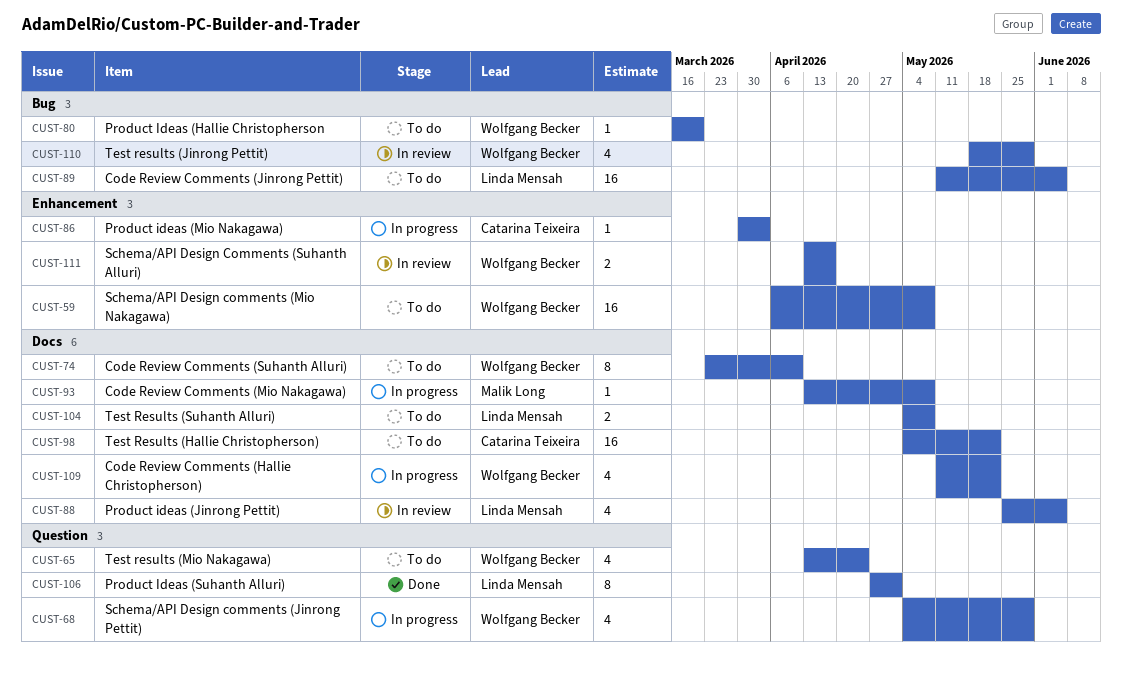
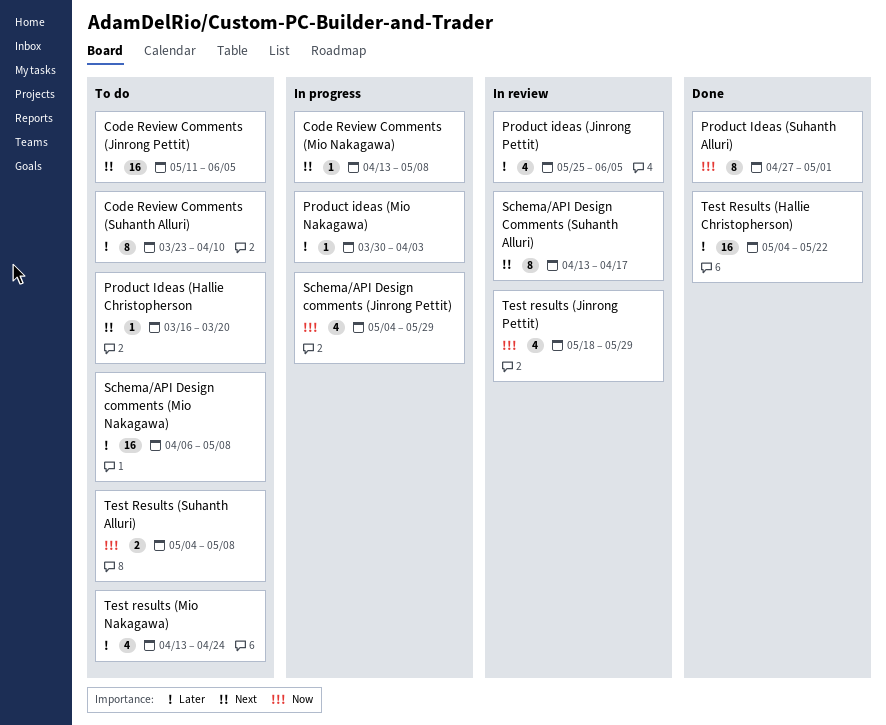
Code Review Comments (Hallie Christopherson): present -> none
Schema/API Design Comments (Suhanth Alluri), estimate: 2 -> 8
Test Results (Hallie Christopherson), status: To do -> Done

